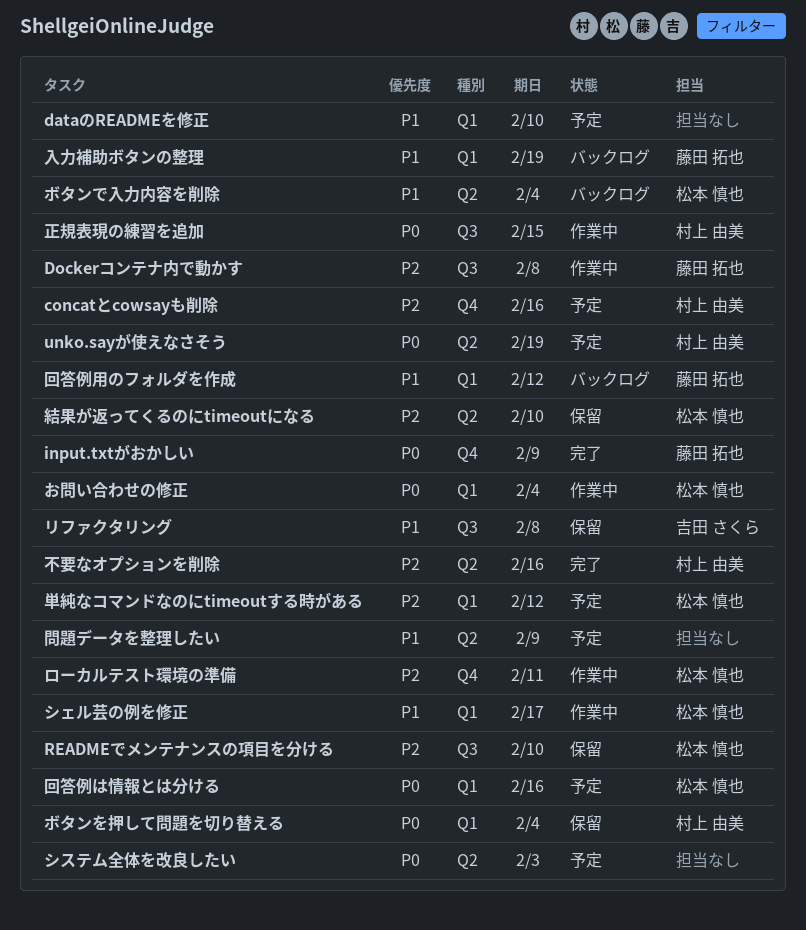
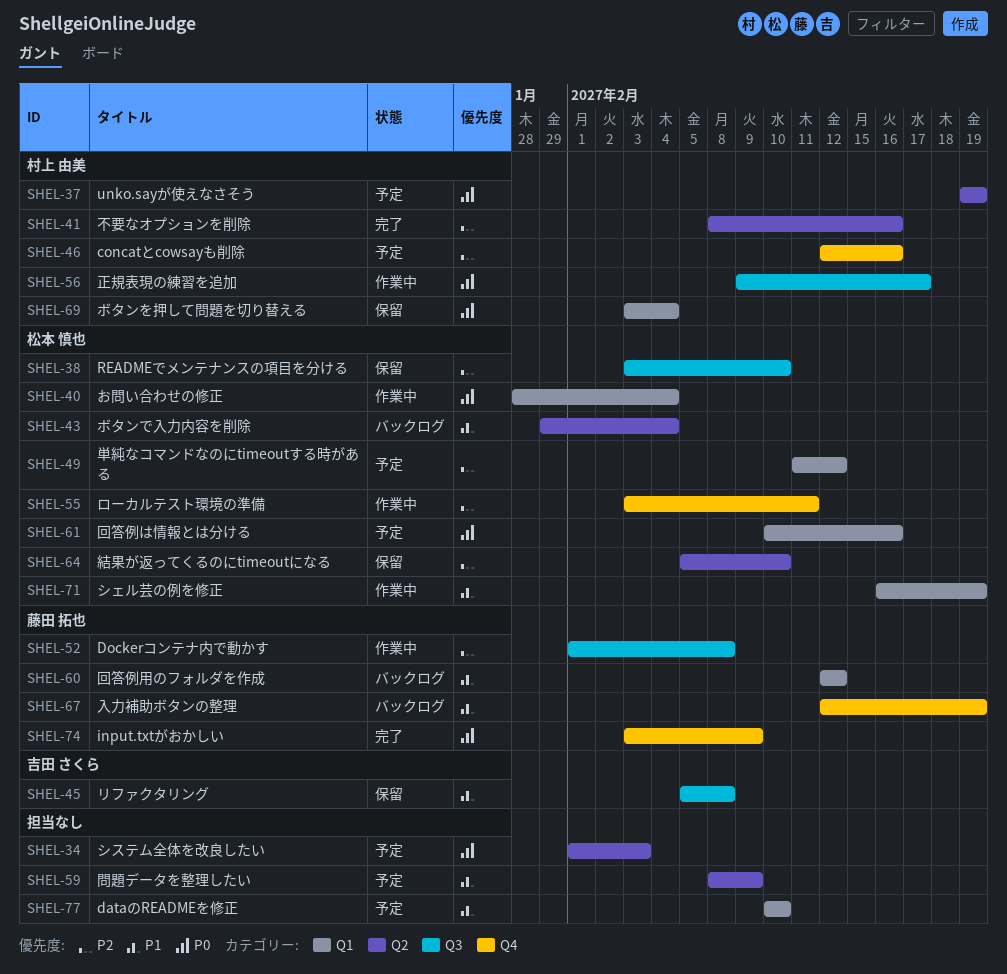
シェル芸の例を修正, due: Feb 17 -> Feb 19
入力補助ボタンの整理, label: Q1 -> Q4
正規表現の練習を追加, due: Feb 15 -> Feb 17

